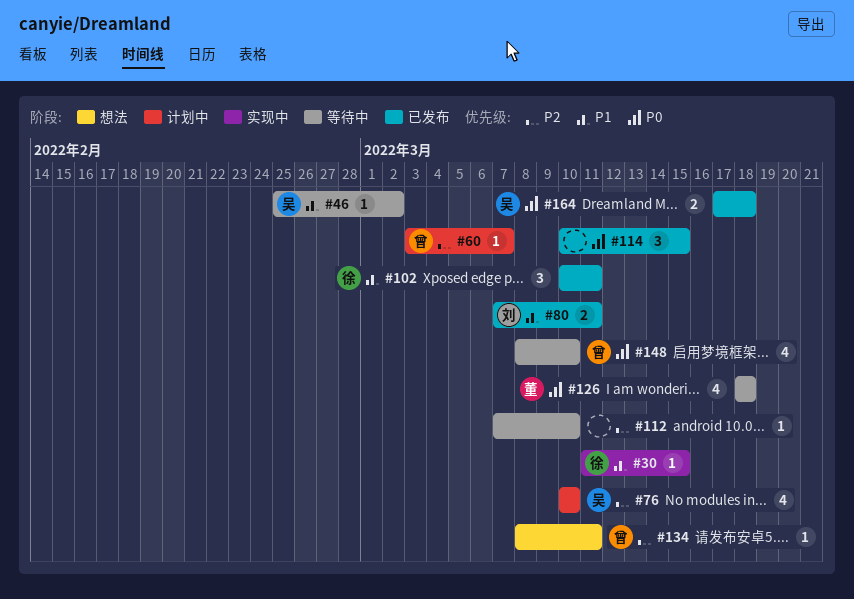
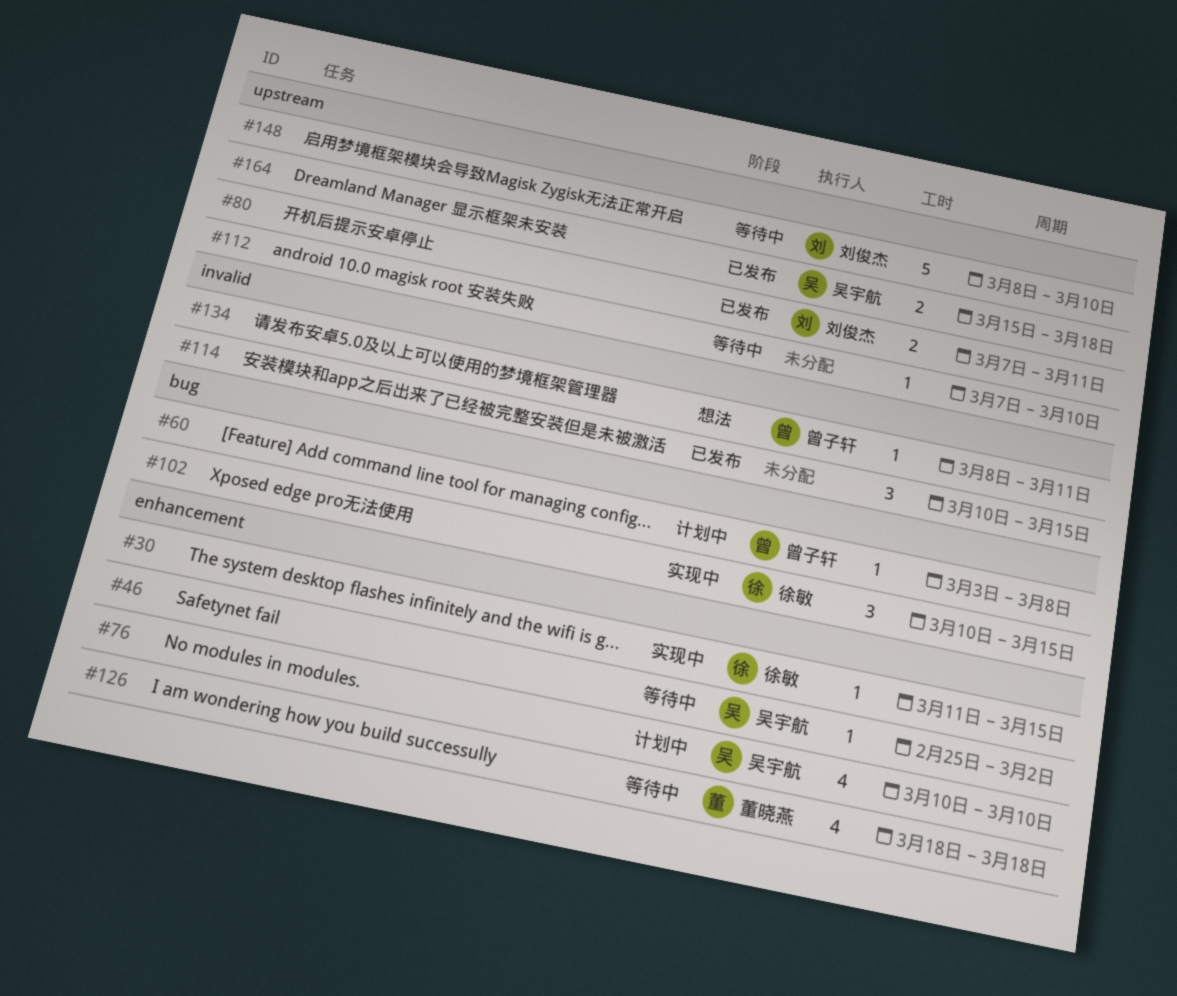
#60, due: Mar 7 -> Mar 8
#102, status: 已发布 -> 实现中
#102, due: Mar 11 -> Mar 15
#148, owner: 曾子轩 -> 刘俊杰
#148, estimate: 4 -> 5
#164, start: Mar 17 -> Mar 15

